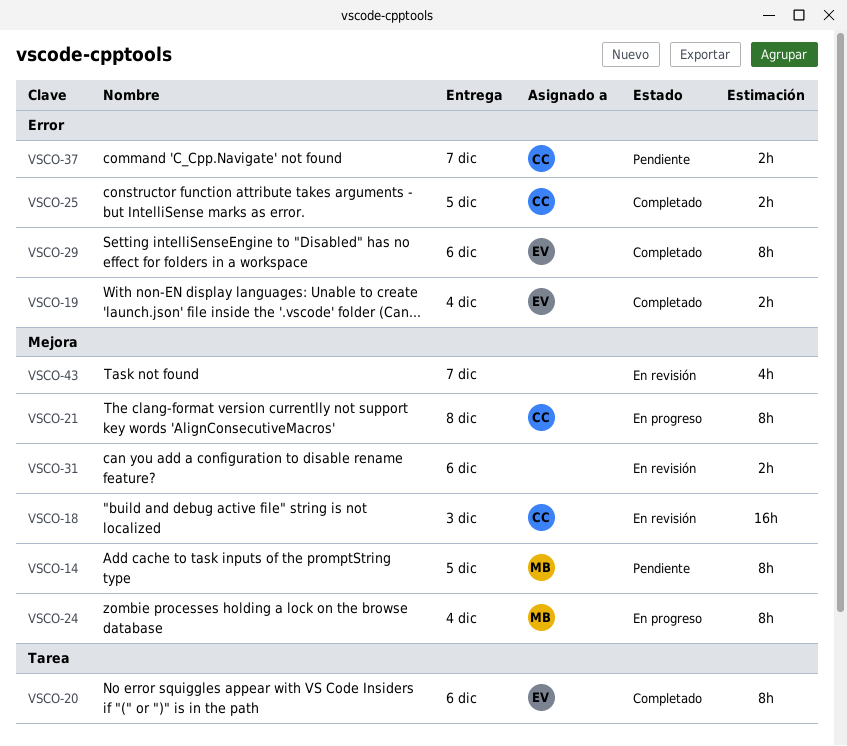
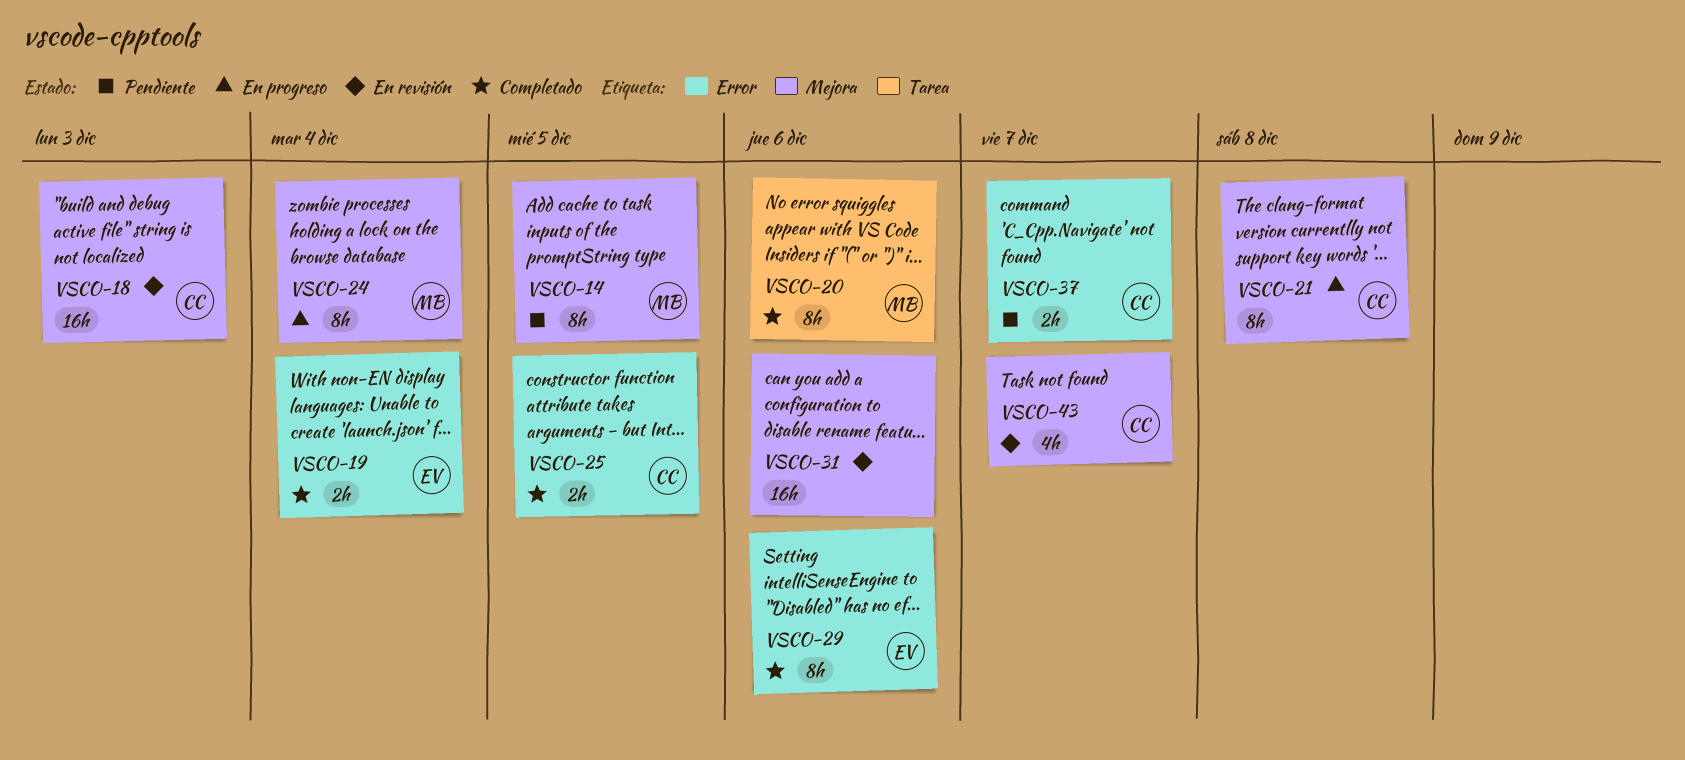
VSCO-20, owner: EV -> MB
VSCO-31, estimate: 2h -> 16h
VSCO-43, owner: none -> CC

